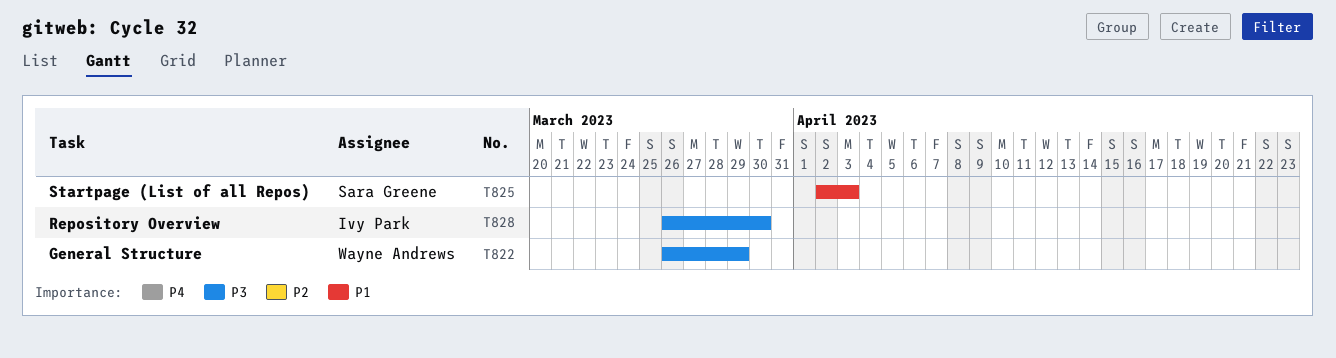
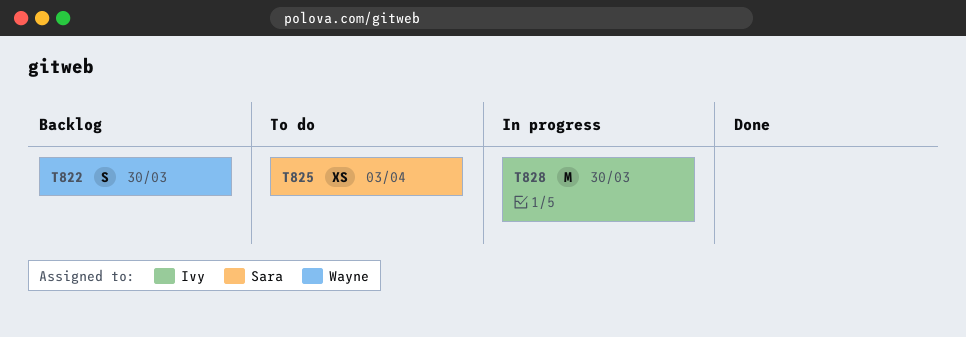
T822, due: Mar 29 -> Mar 30

